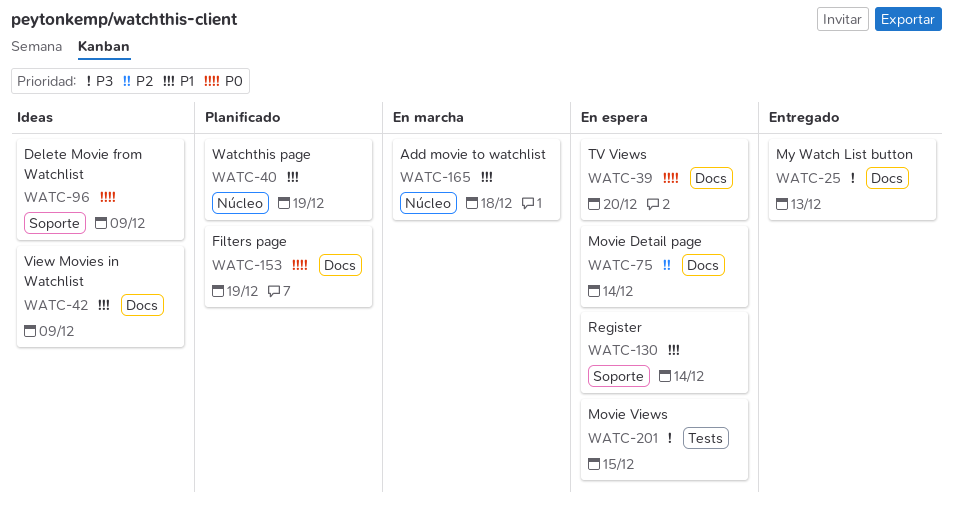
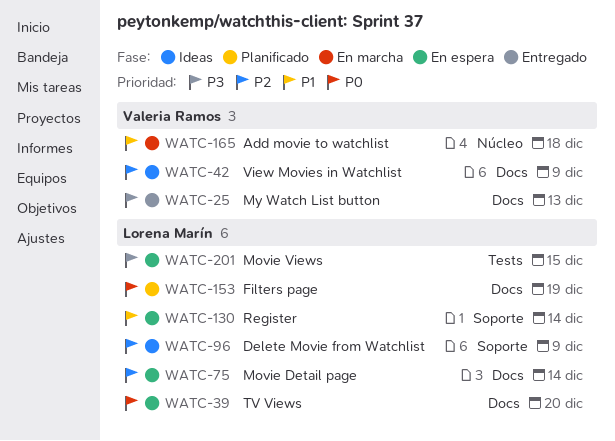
WATC-40: present -> none
WATC-42, priority: P1 -> P2
WATC-96, priority: P0 -> P2

